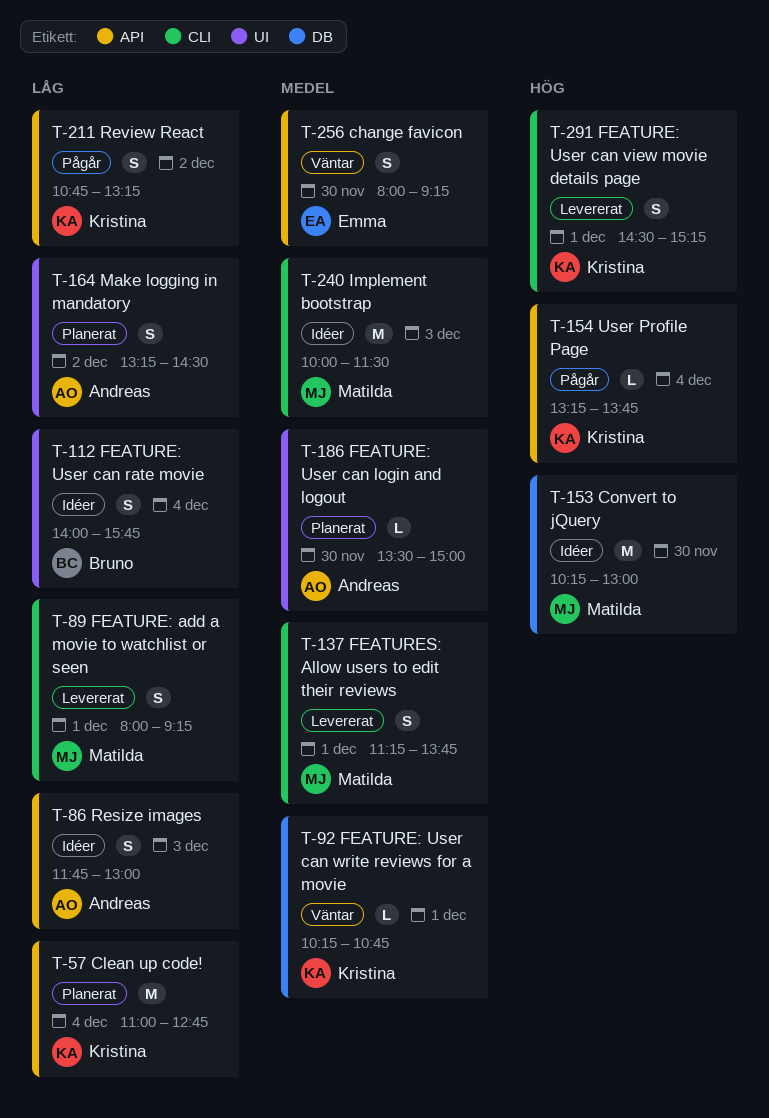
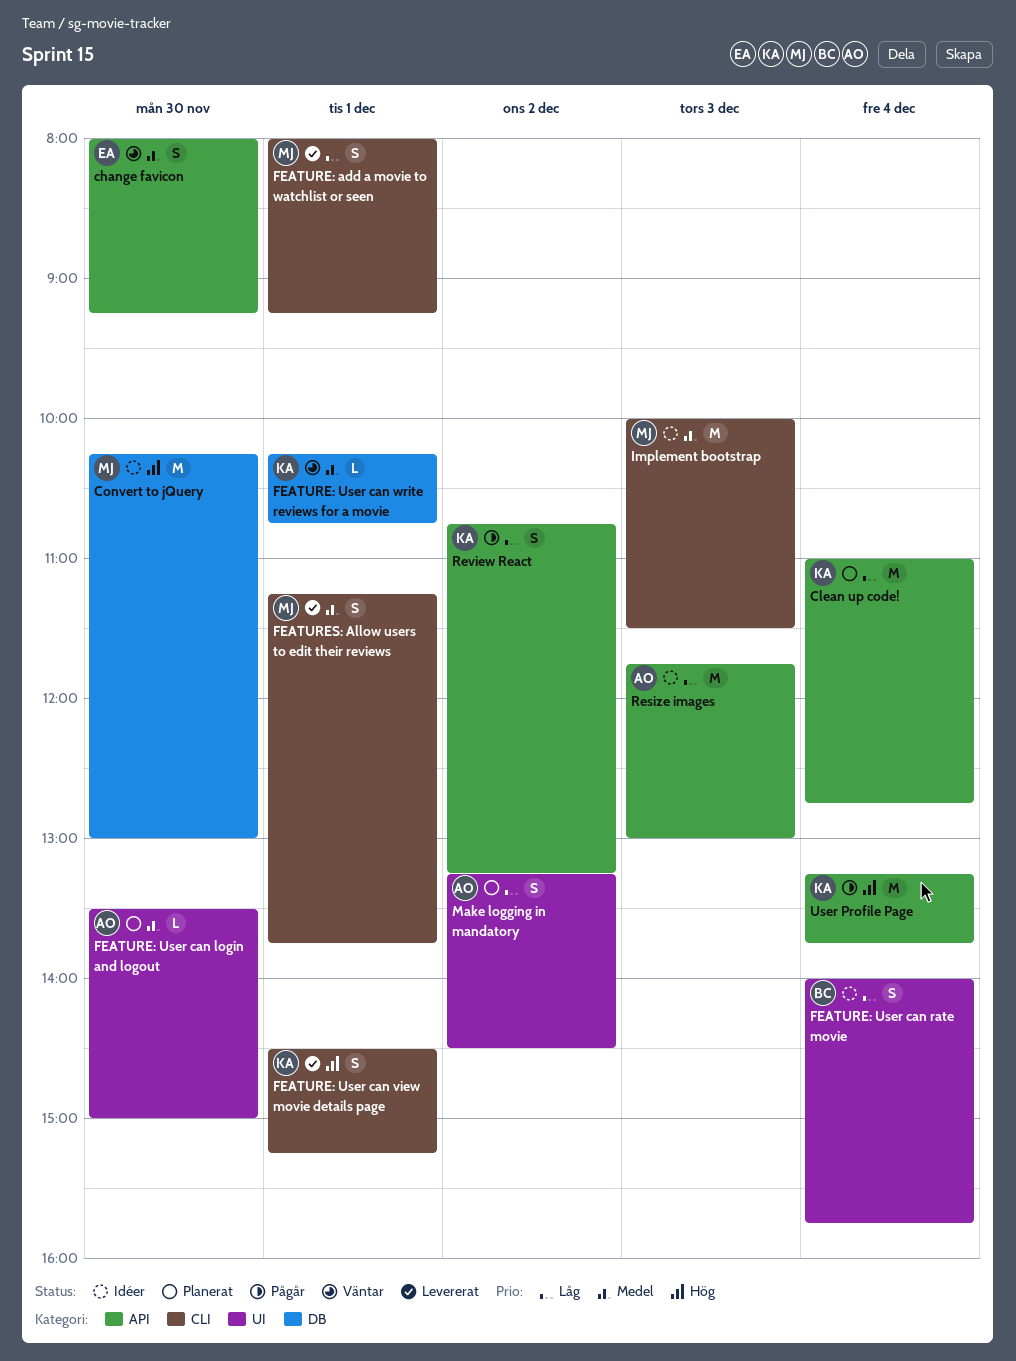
Resize images, estimate: S -> M
User Profile Page, estimate: L -> M

